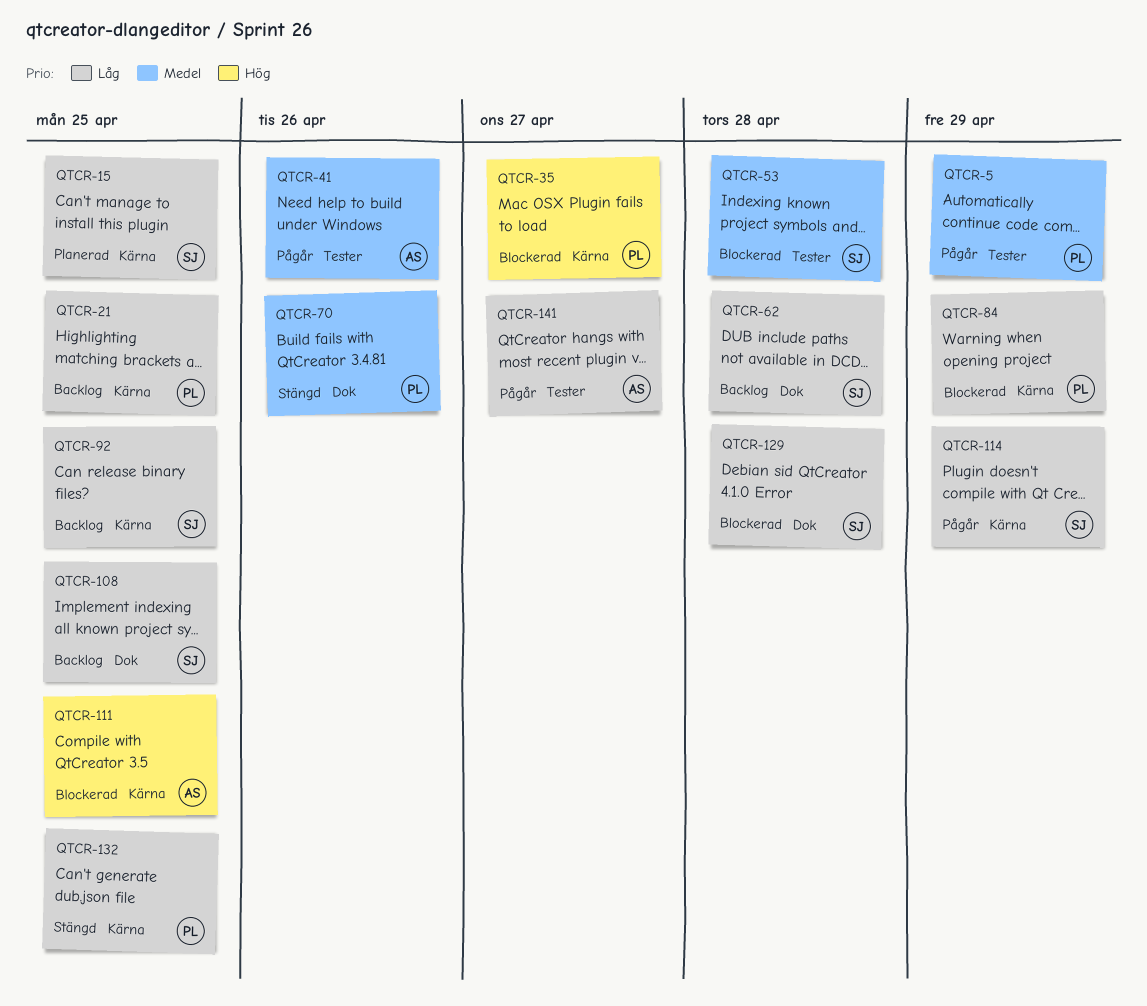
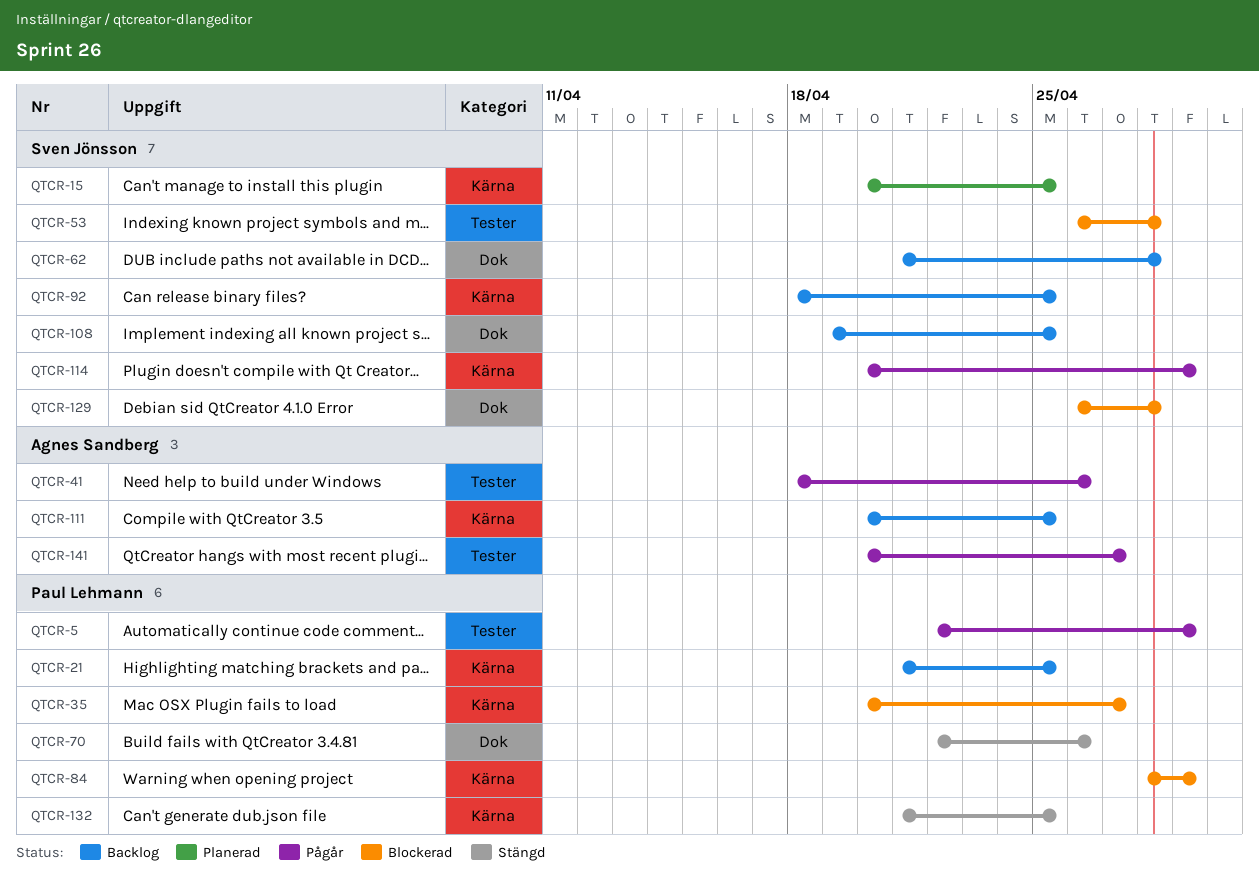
QTCR-111, status: Blockerad -> Backlog

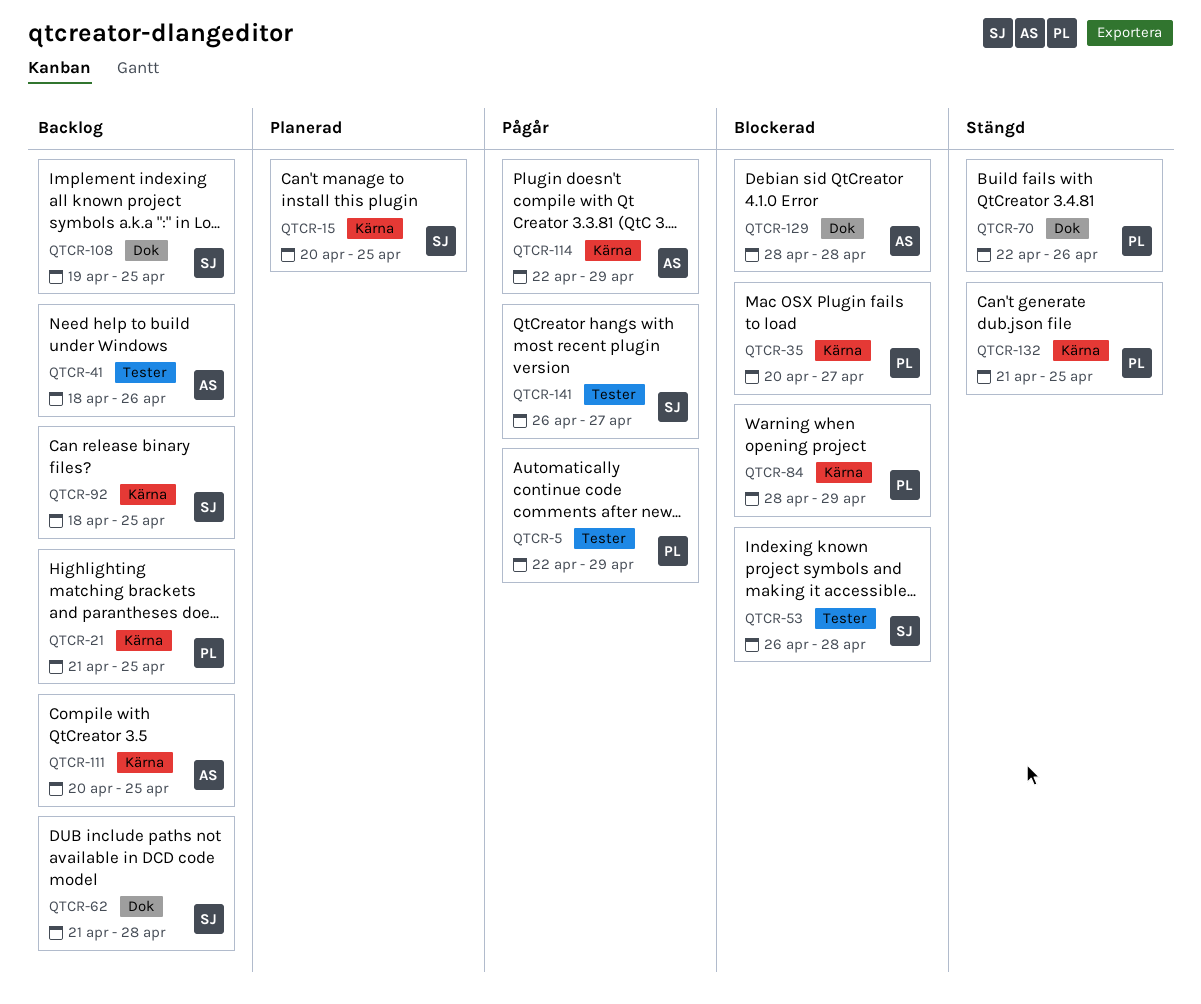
QTCR-41, status: Pågår -> Backlog
QTCR-114, owner: Sven Jönsson -> Agnes Sandberg
QTCR-114, start: Apr 20 -> Apr 22
QTCR-129, owner: Sven Jönsson -> Agnes Sandberg
QTCR-129, start: Apr 26 -> Apr 28
QTCR-141, owner: Agnes Sandberg -> Sven Jönsson
QTCR-141, start: Apr 20 -> Apr 26

